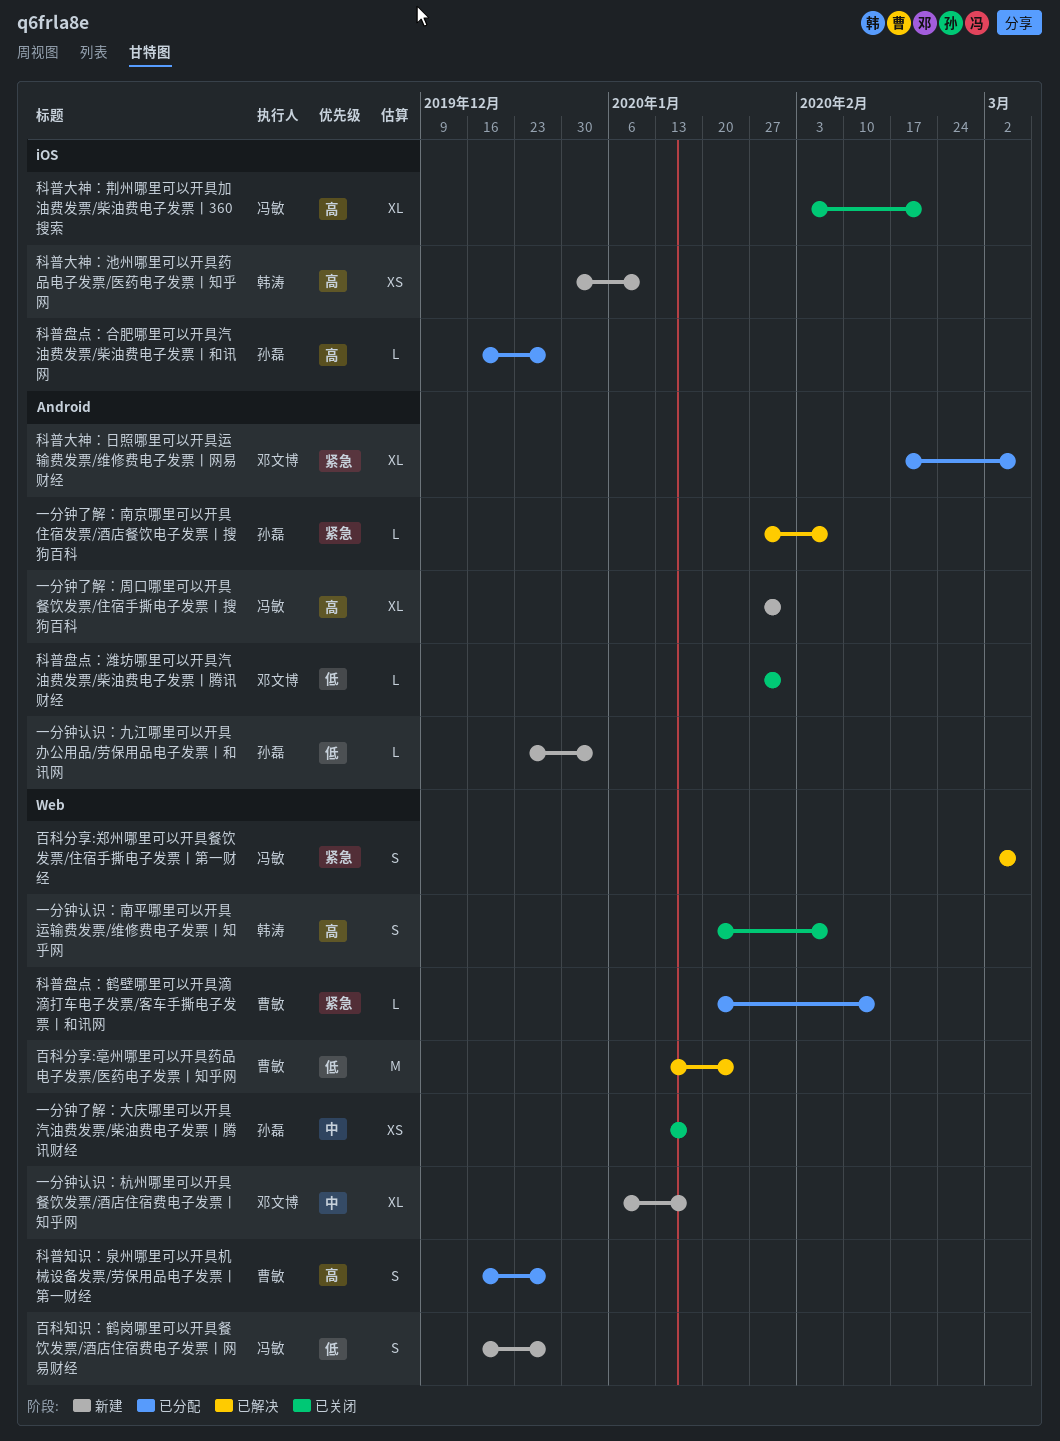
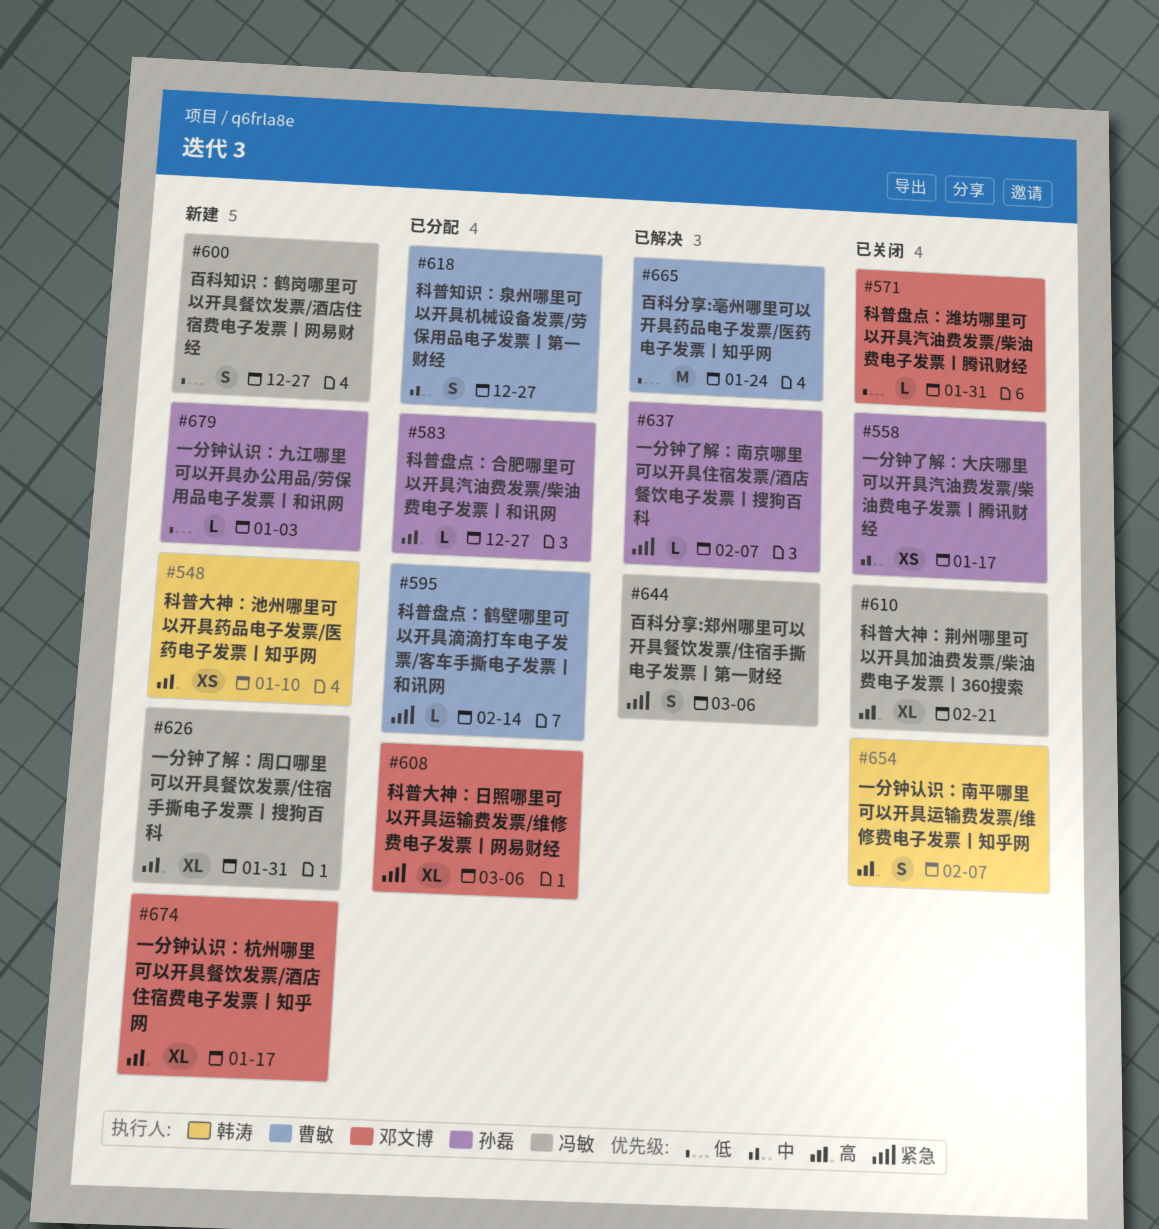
一分钟认识：杭州哪里可以开具餐饮发票/酒店住宿费电子发票丨知乎网, priority: 中 -> 高
科普知识：泉州哪里可以开具机械设备发票/劳保用品电子发票丨第一财经, priority: 高 -> 中

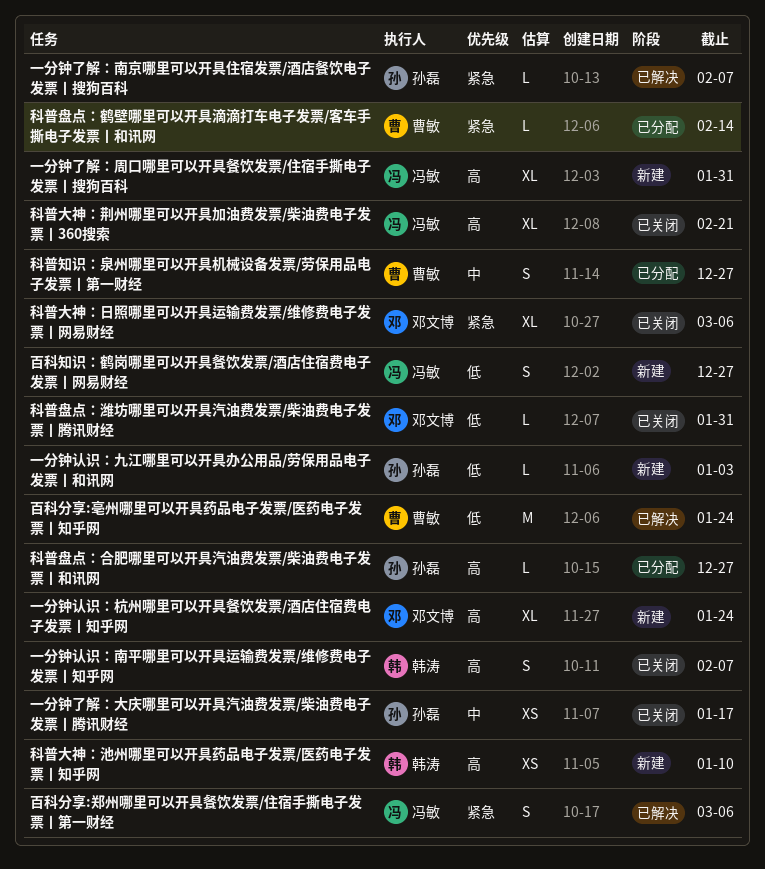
一分钟认识：杭州哪里可以开具餐饮发票/酒店住宿费电子发票丨知乎网, due: Jan 17 -> Jan 24
科普大神：日照哪里可以开具运输费发票/维修费电子发票丨网易财经, status: 已分配 -> 已关闭

